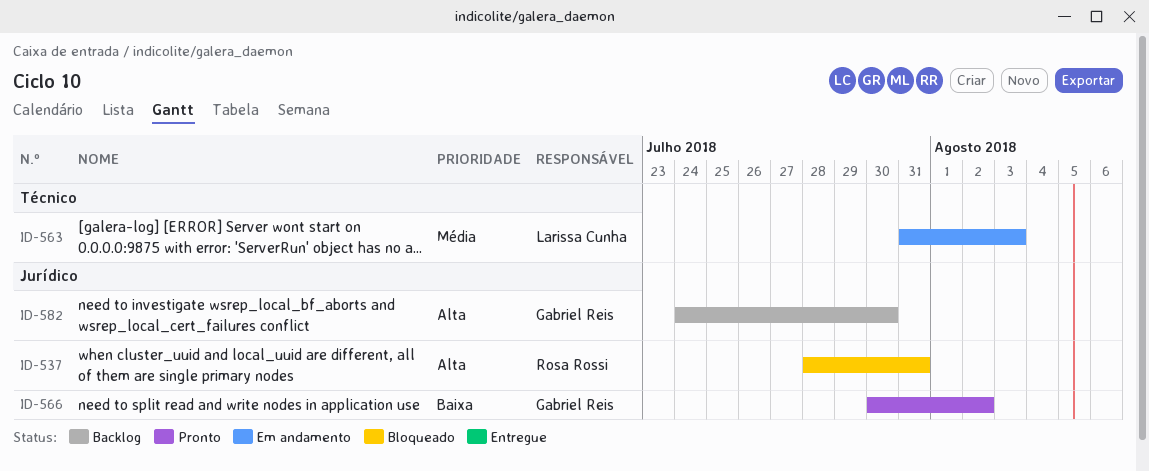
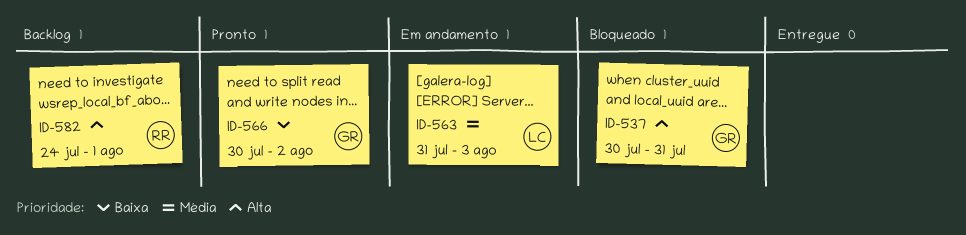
ID-537, owner: Rosa Rossi -> Gabriel Reis
ID-537, start: Jul 28 -> Jul 30
ID-582, owner: Gabriel Reis -> Rosa Rossi
ID-582, due: Jul 30 -> Aug 1

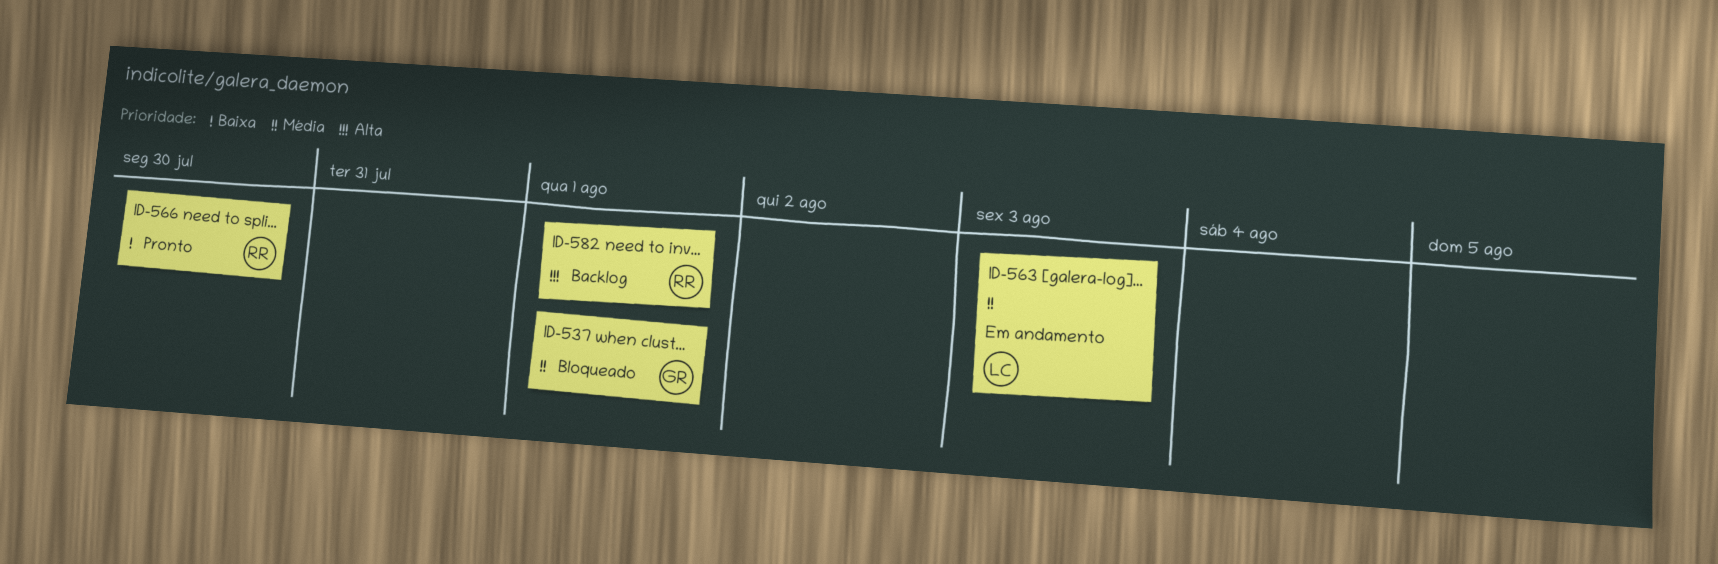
ID-537, priority: Alta -> Média
ID-537, due: Jul 31 -> Aug 1
ID-566, owner: GR -> RR
ID-566, due: Aug 2 -> Jul 30

